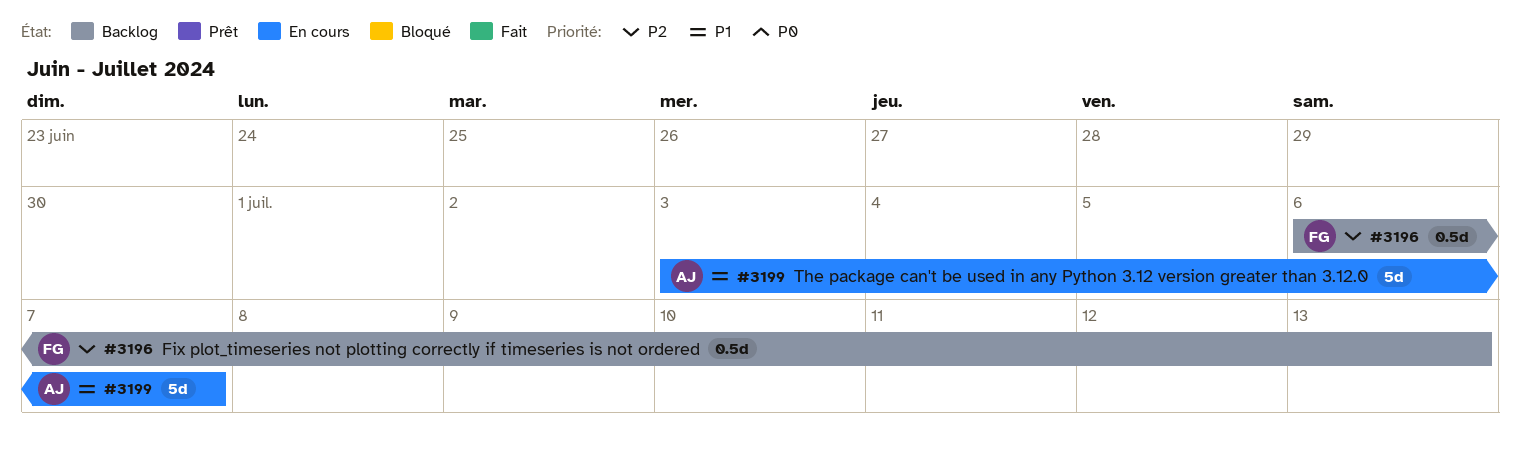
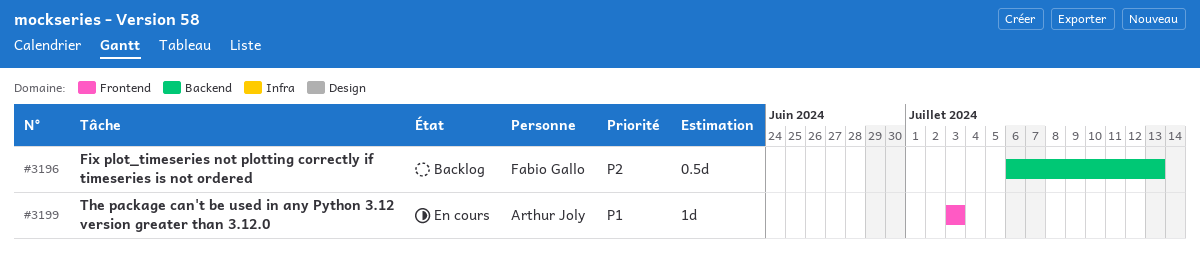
#3199, estimate: 5d -> 1d
#3199, due: Jul 7 -> Jul 3

